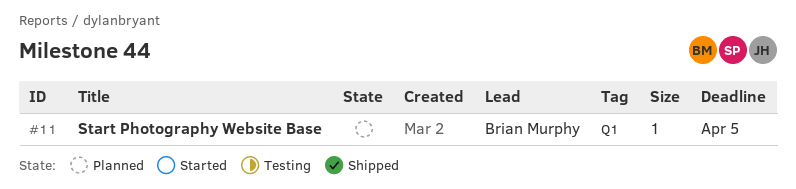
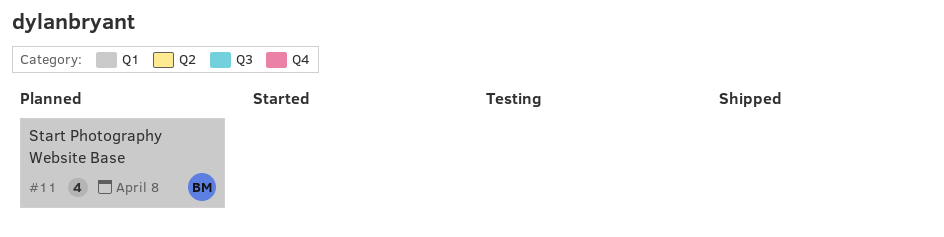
#11, estimate: 1 -> 4
#11, due: Apr 5 -> Apr 8

